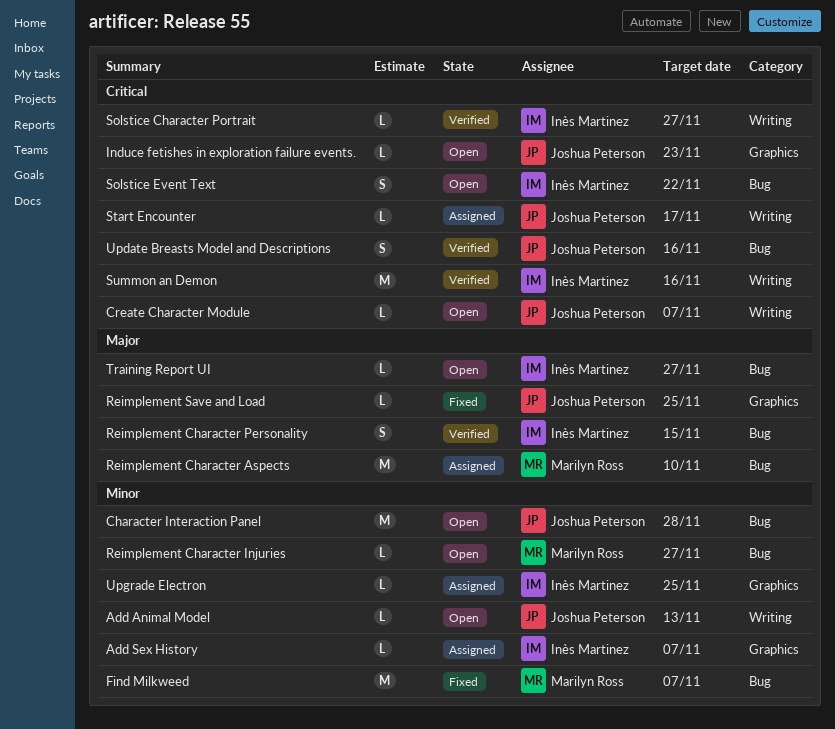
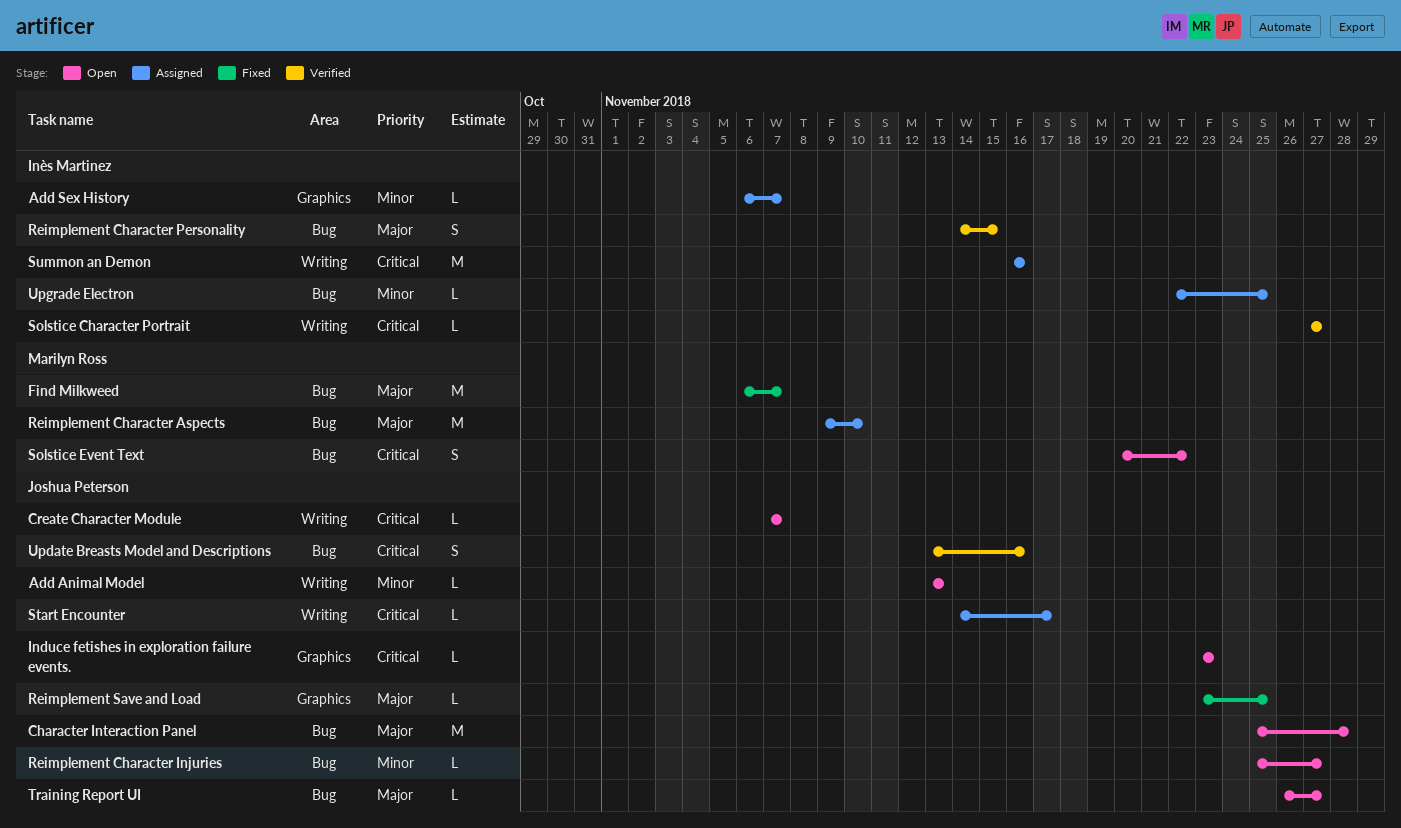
Character Interaction Panel, priority: Minor -> Major
Find Milkweed, priority: Minor -> Major
Reimplement Character Injuries, owner: Marilyn Ross -> Joshua Peterson
Solstice Event Text, owner: Inès Martinez -> Marilyn Ross
Summon an Demon, status: Verified -> Assigned
Training Report UI, owner: Inès Martinez -> Joshua Peterson
Upgrade Electron, label: Graphics -> Bug

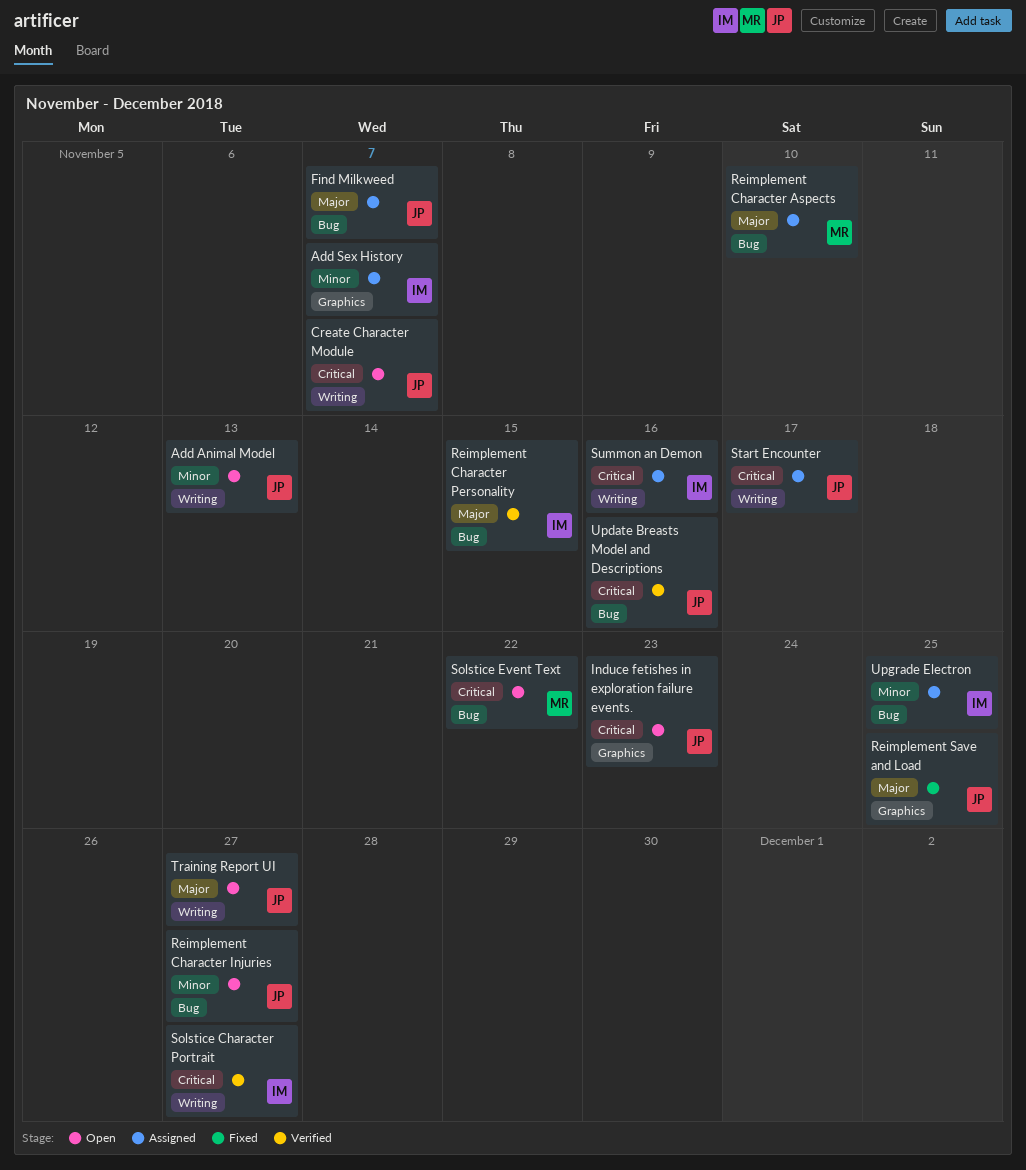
Character Interaction Panel: present -> none
Find Milkweed, status: Fixed -> Assigned
Find Milkweed, owner: Marilyn Ross -> Joshua Peterson
Training Report UI, label: Bug -> Writing

